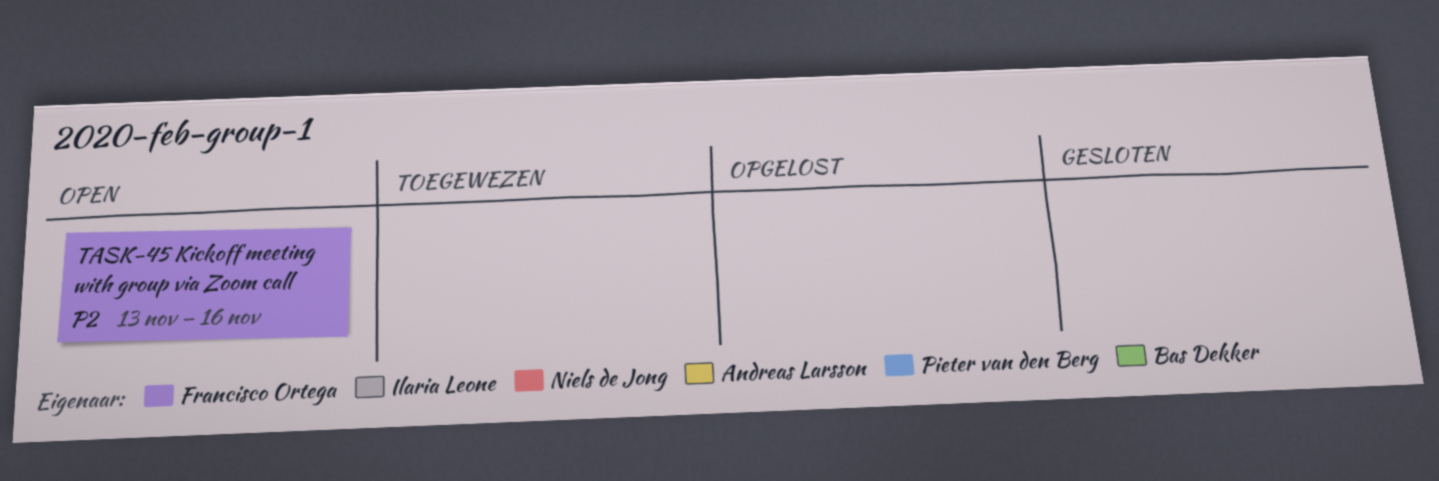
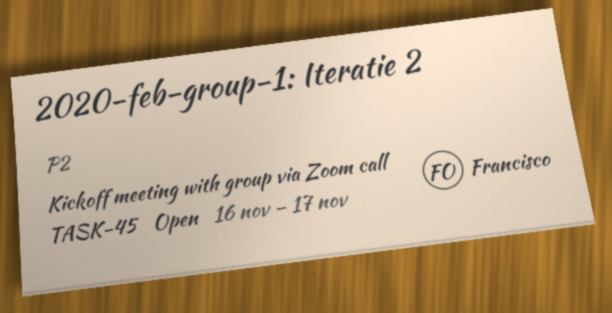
TASK-45, start: Nov 13 -> Nov 16
TASK-45, due: Nov 16 -> Nov 17

